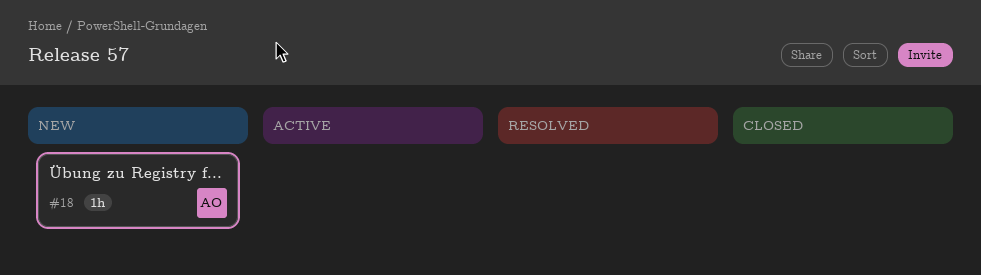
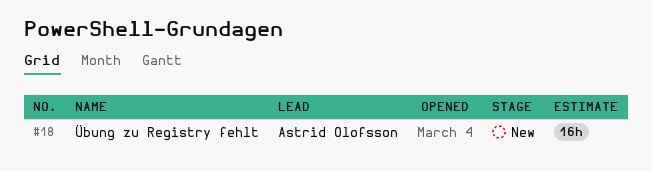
#18, estimate: 1h -> 16h

